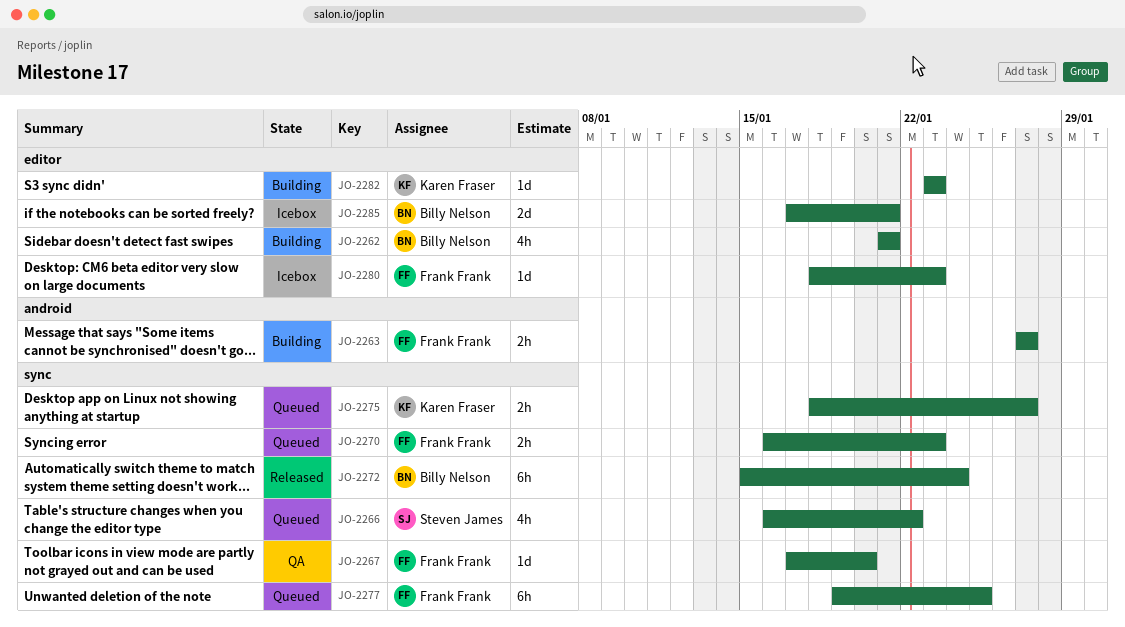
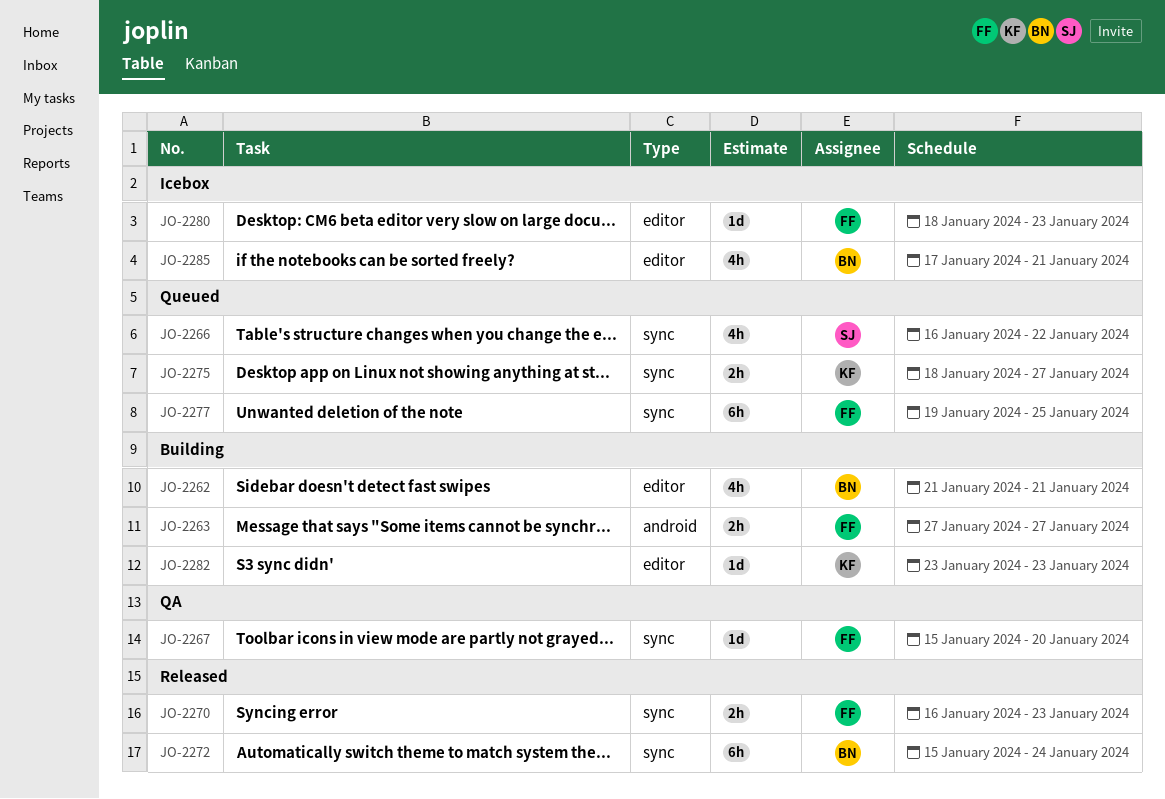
JO-2267, start: Jan 17 -> Jan 15
JO-2270, status: Queued -> Released
JO-2285, estimate: 2d -> 4h

